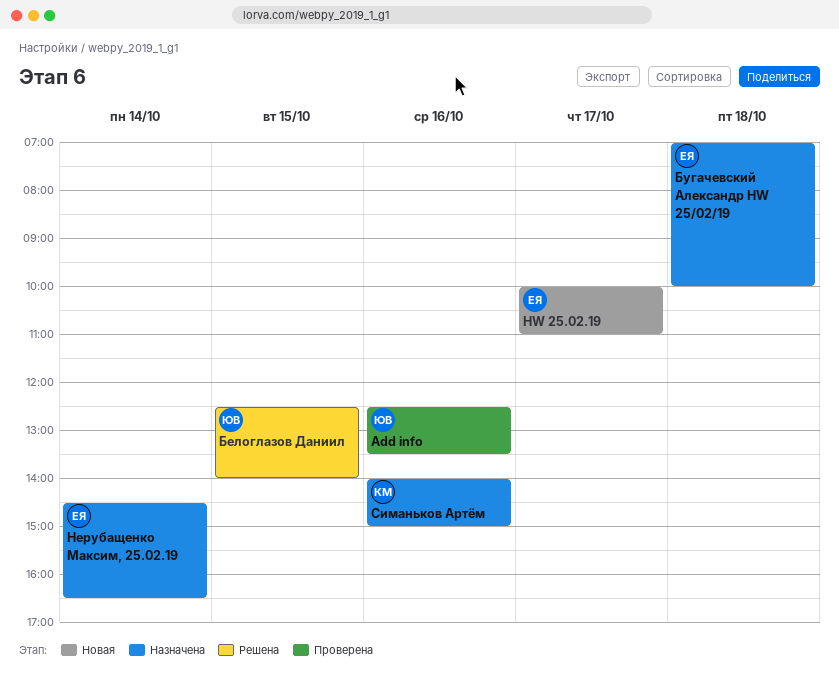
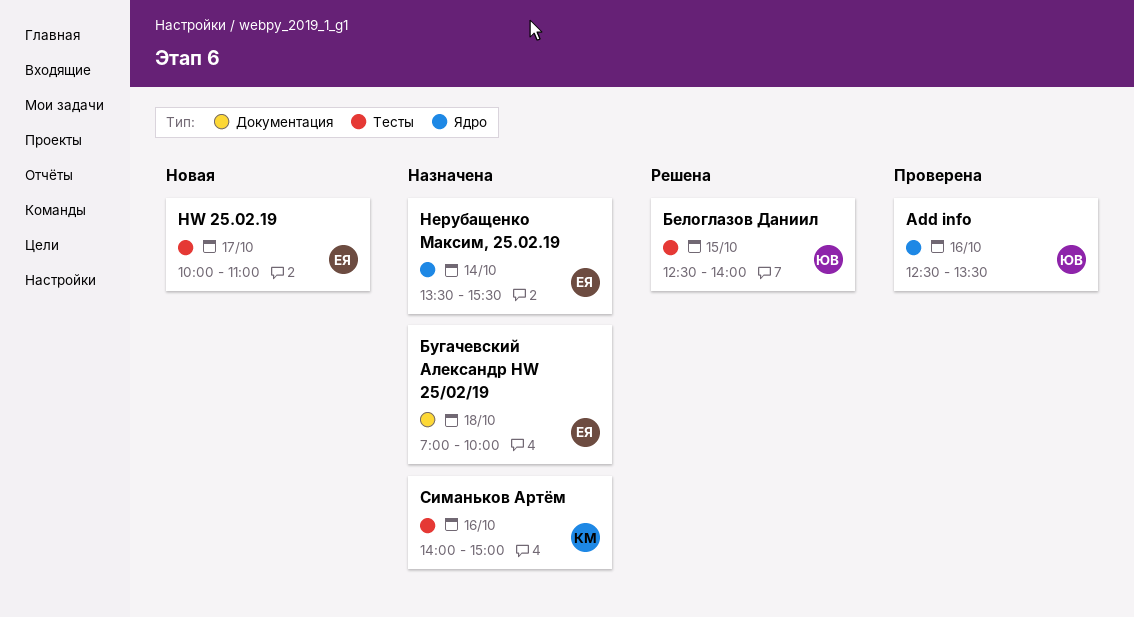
Нерубащенко Максим, 25.02.19, begins: 14:30 -> 13:30
Нерубащенко Максим, 25.02.19, ends: 16:30 -> 15:30

